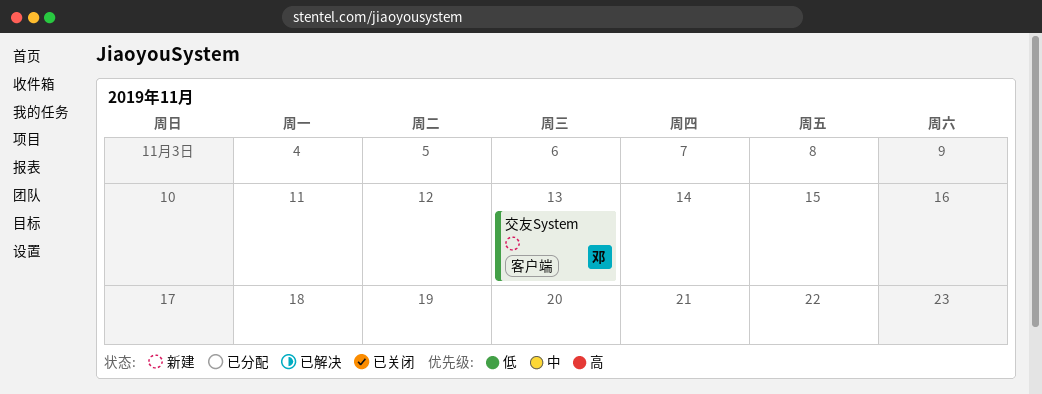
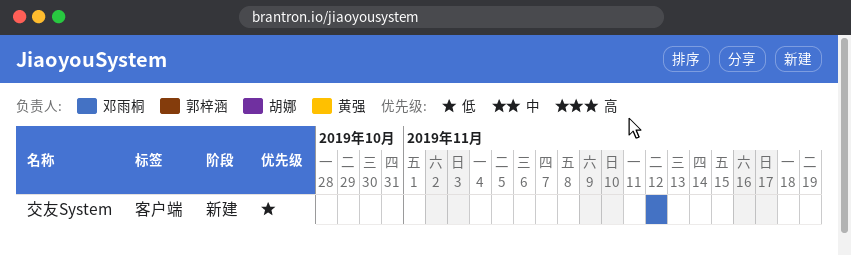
交友System, due: Nov 13 -> Nov 12

